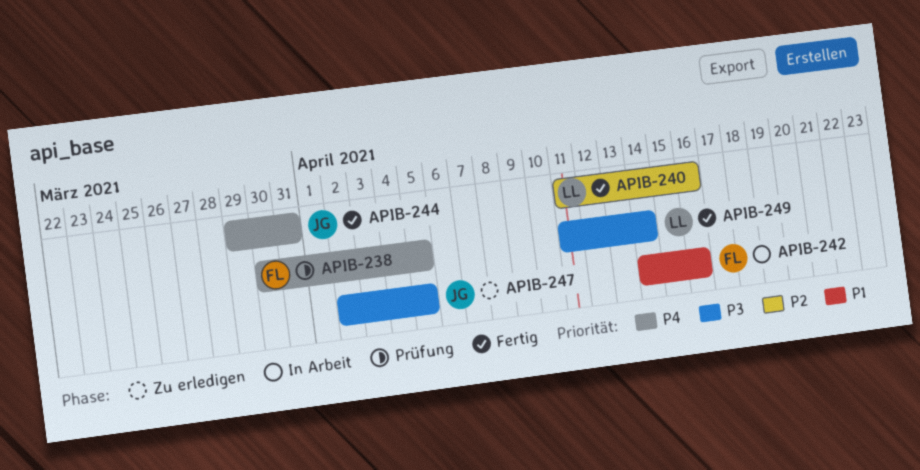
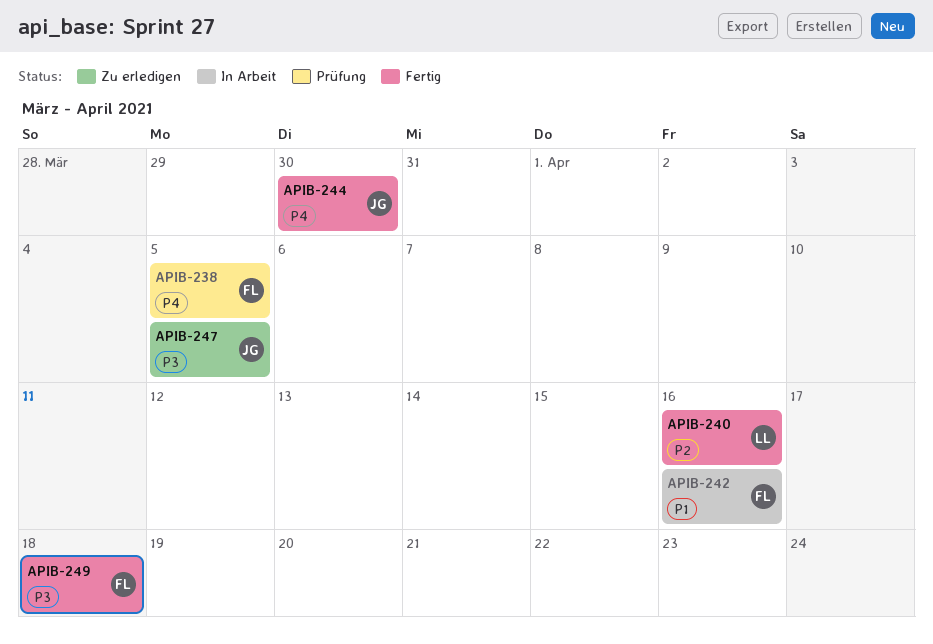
APIB-244, due: Mar 31 -> Mar 30
APIB-249, owner: LL -> FL
APIB-249, due: Apr 14 -> Apr 18

